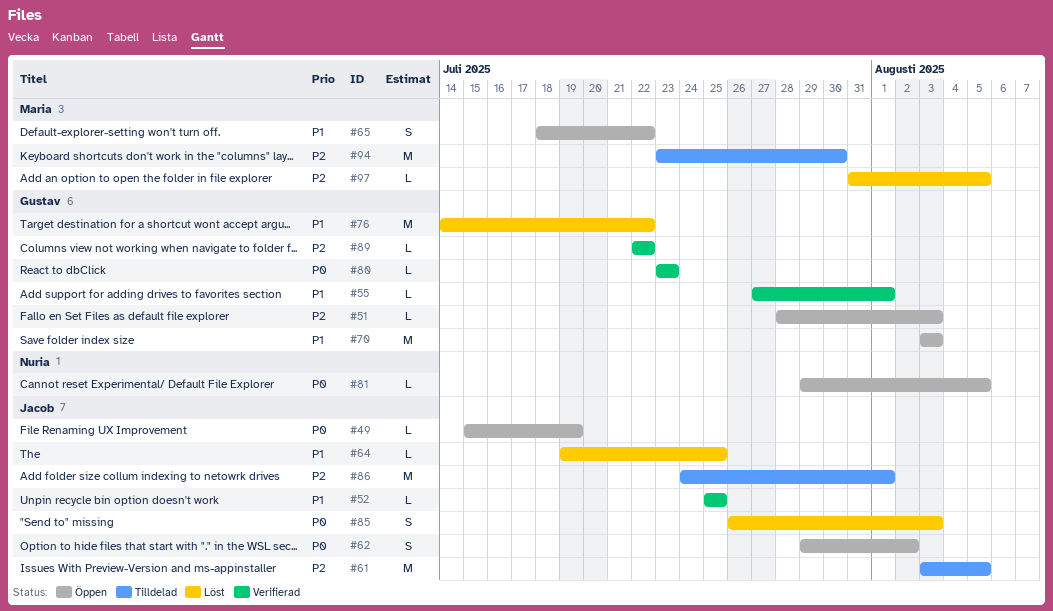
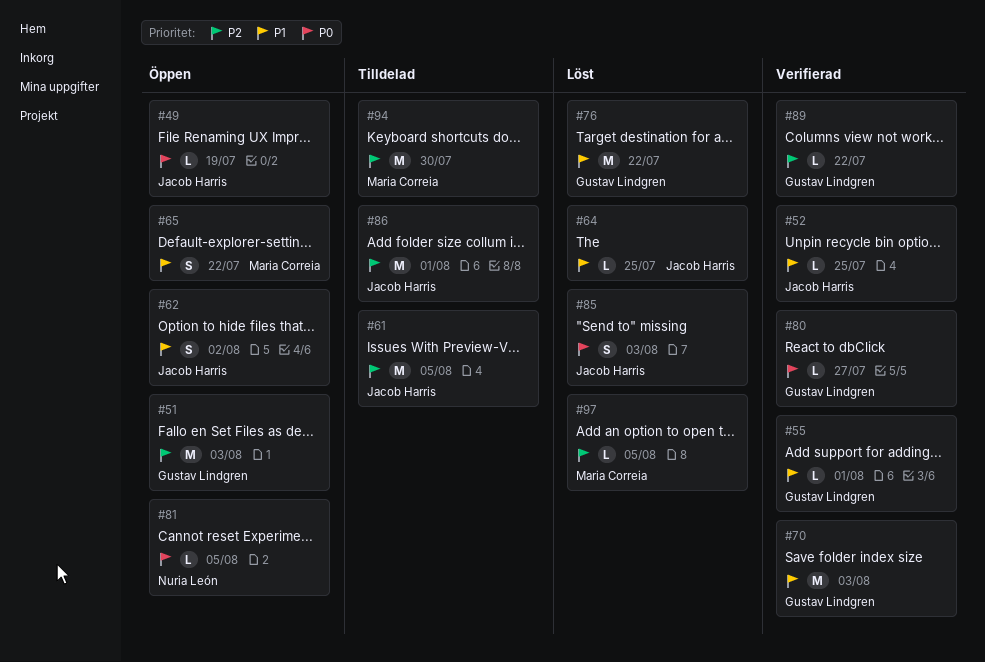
#51, estimate: L -> M
#62, priority: P0 -> P1
#70, status: Öppen -> Verifierad
#80, due: Jul 23 -> Jul 27

